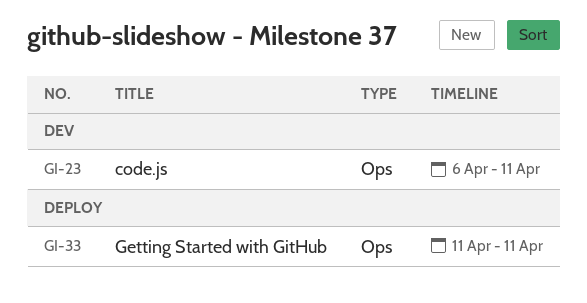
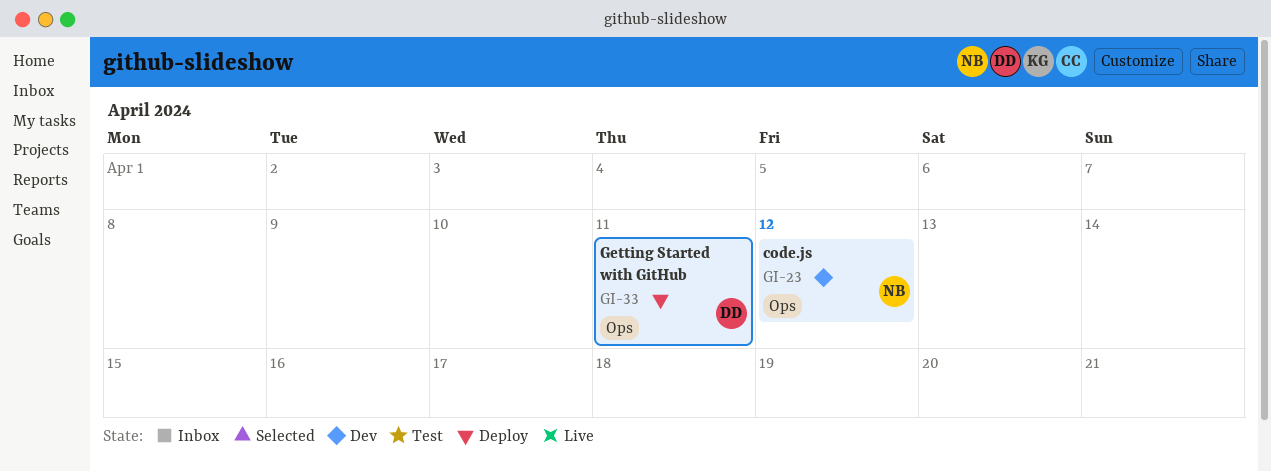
GI-23, due: Apr 11 -> Apr 12

